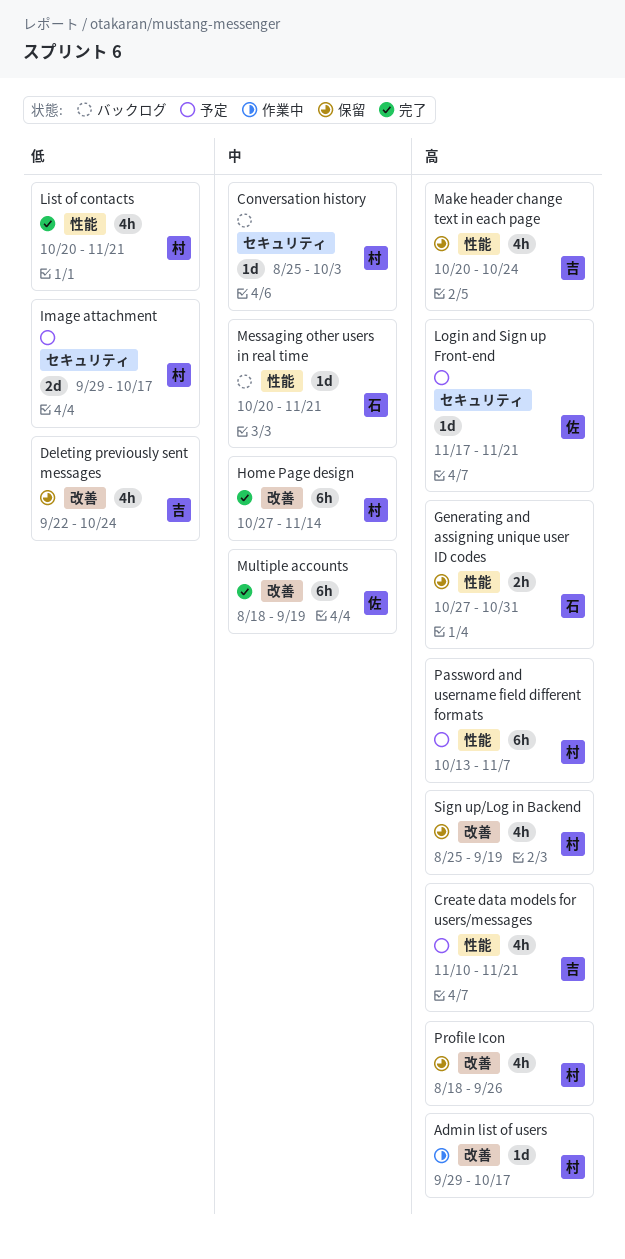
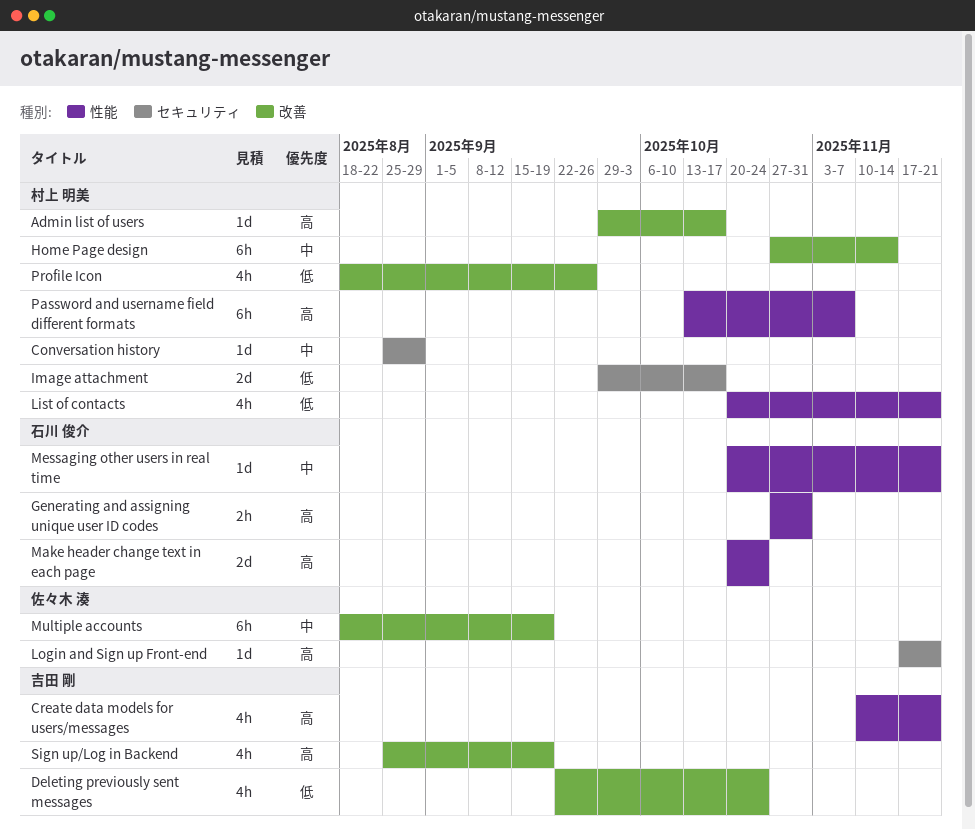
Conversation history, due: Oct 3 -> Aug 29
Make header change text in each page, owner: 吉田 剛 -> 石川 俊介
Make header change text in each page, estimate: 4h -> 2d
Profile Icon, priority: 高 -> 低
Sign up/Log in Backend, owner: 村上 明美 -> 吉田 剛

